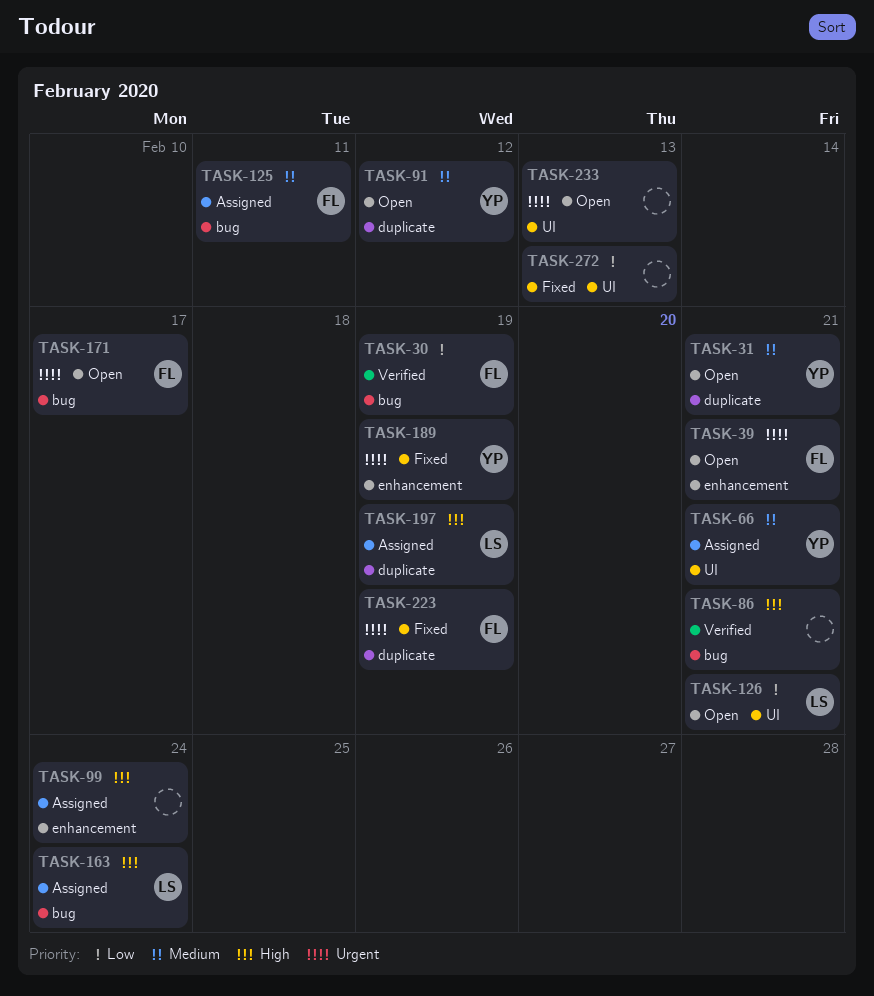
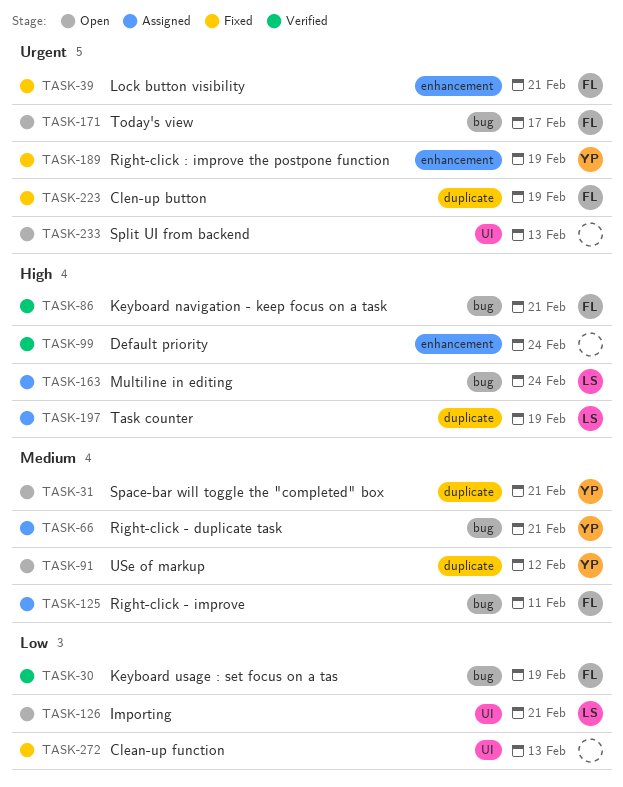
TASK-39, status: Open -> Fixed
TASK-66, label: UI -> bug
TASK-86, owner: none -> FL
TASK-99, status: Assigned -> Verified

